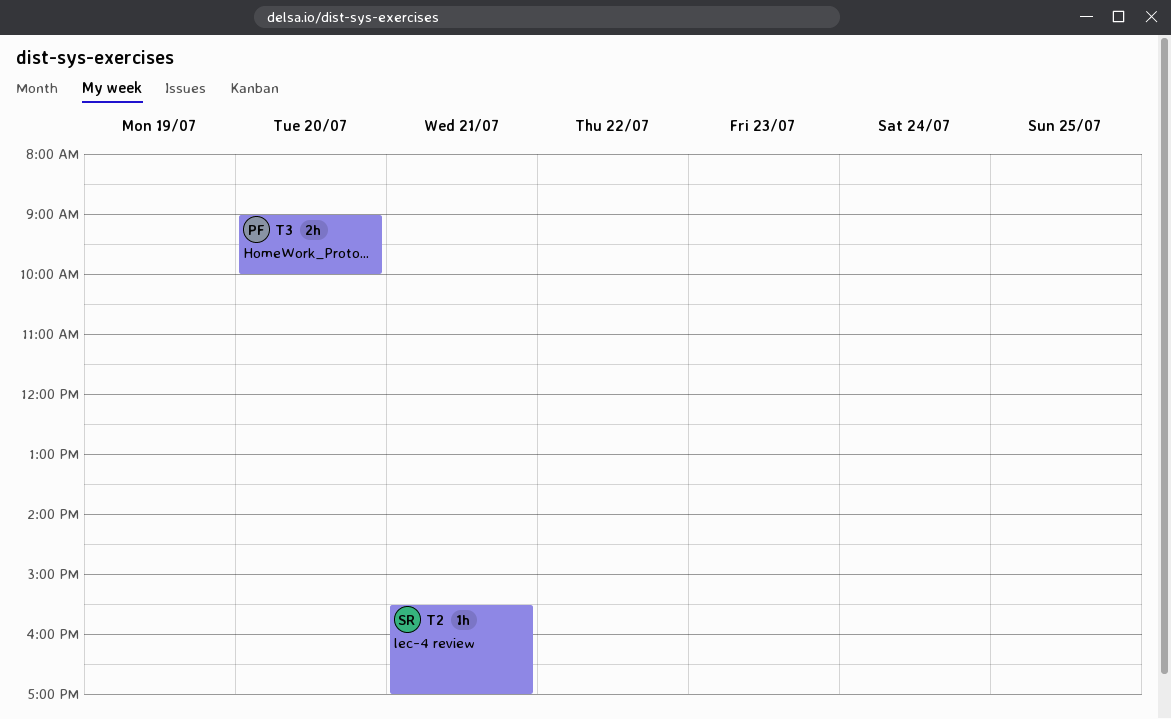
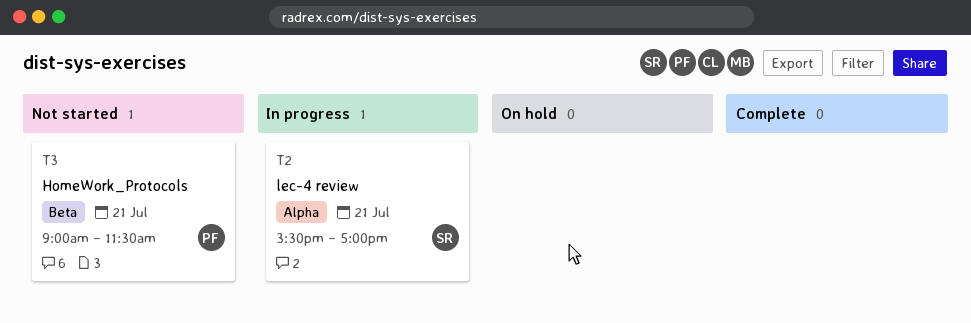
T3, day: Jul 20 -> Jul 21
T3, ends: 10:00 -> 11:30

